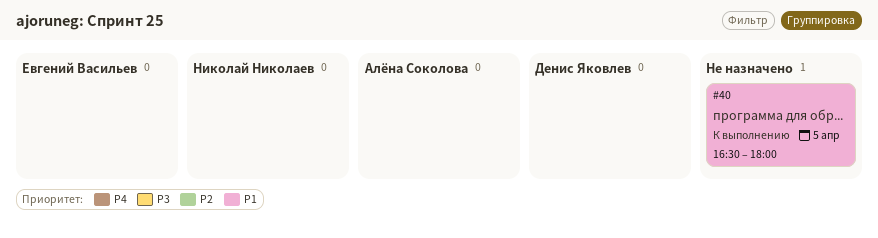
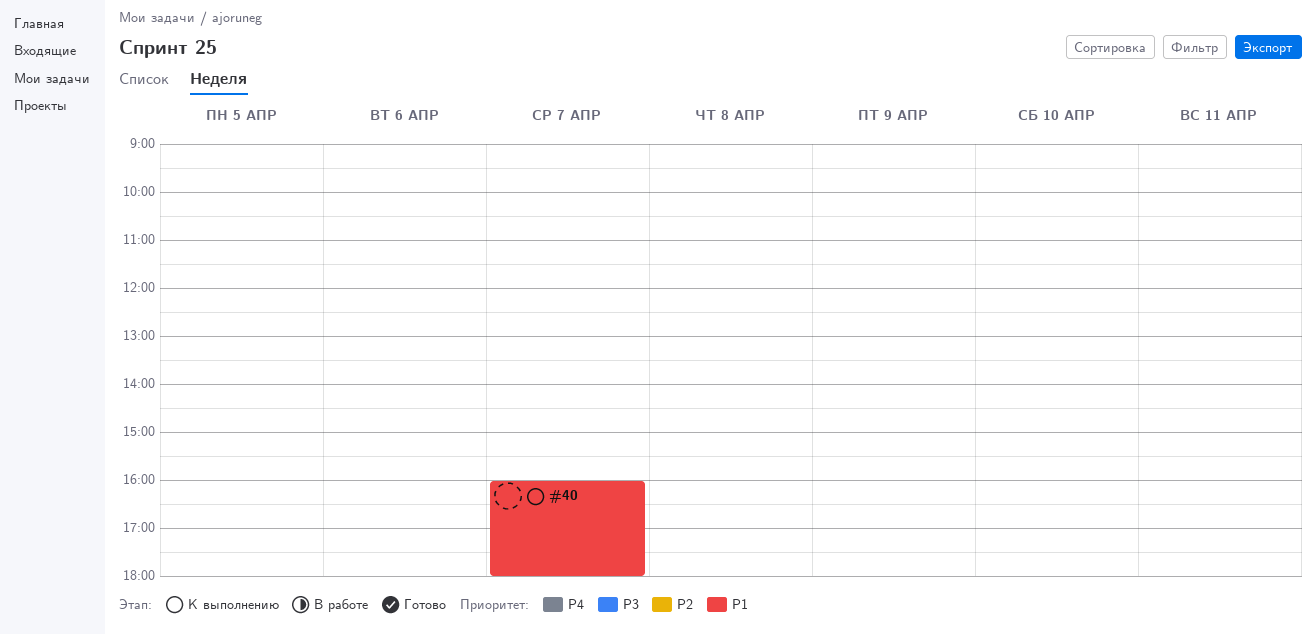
#40, day: Apr 5 -> Apr 7
#40, begins: 16:30 -> 16:00

